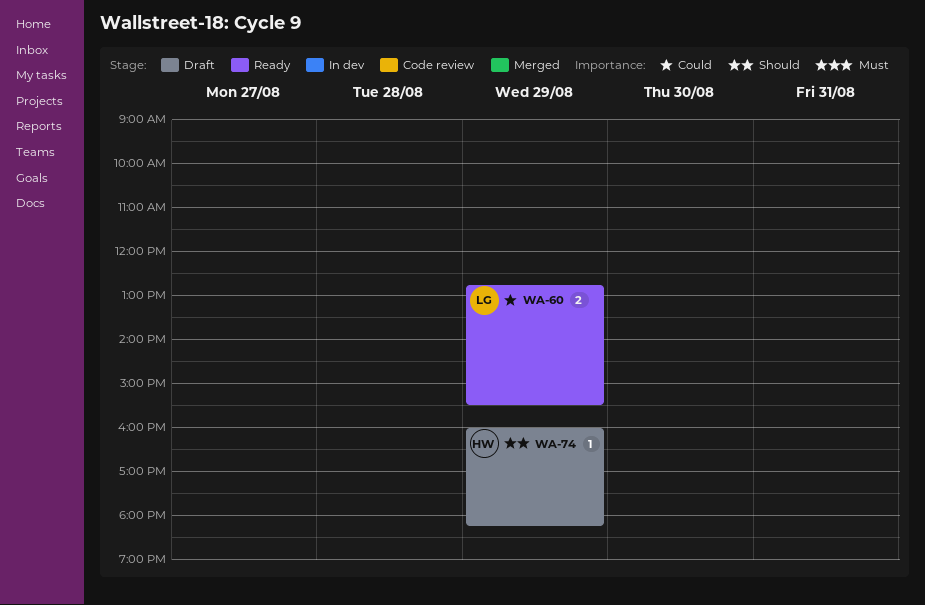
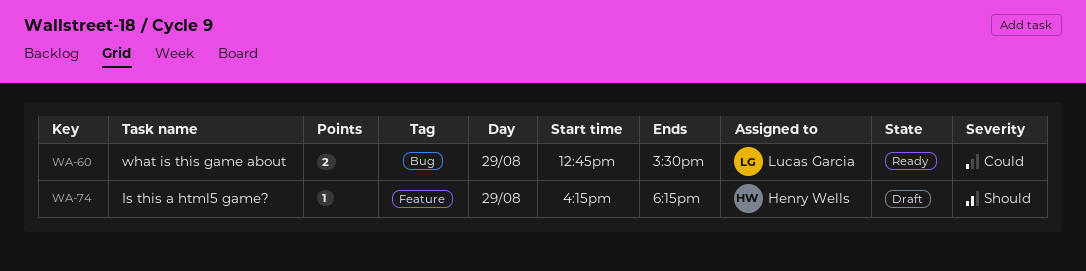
WA-74, begins: 16:00 -> 16:15

